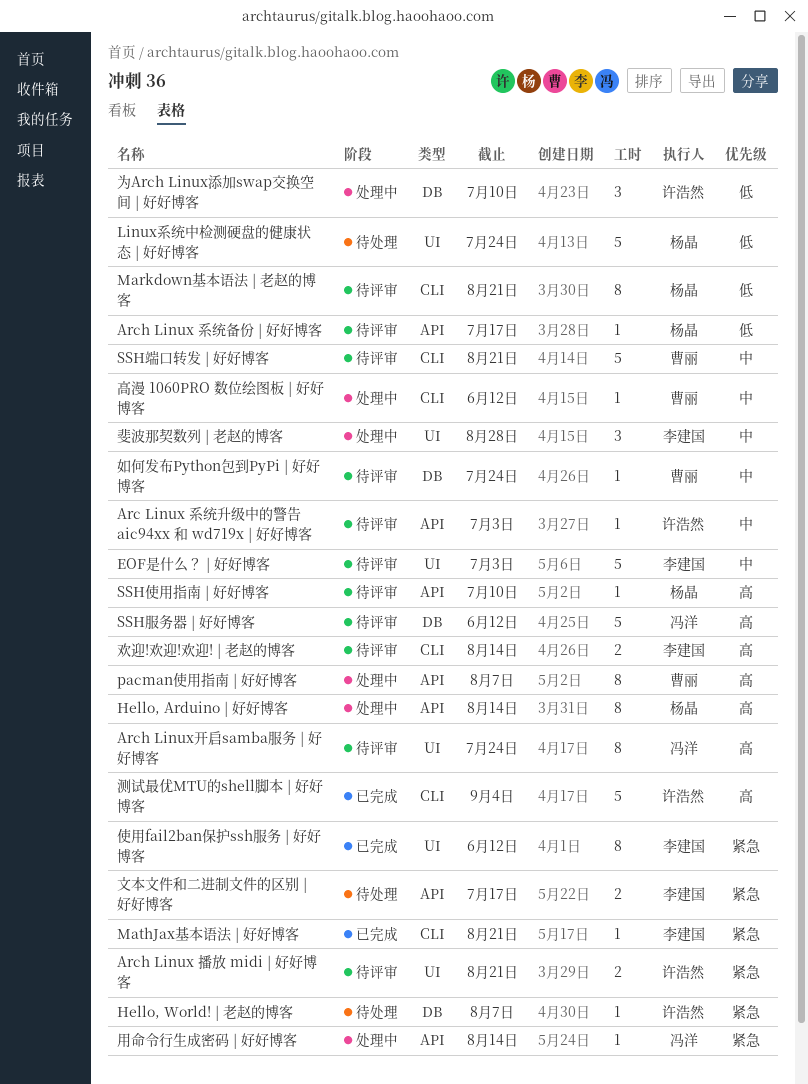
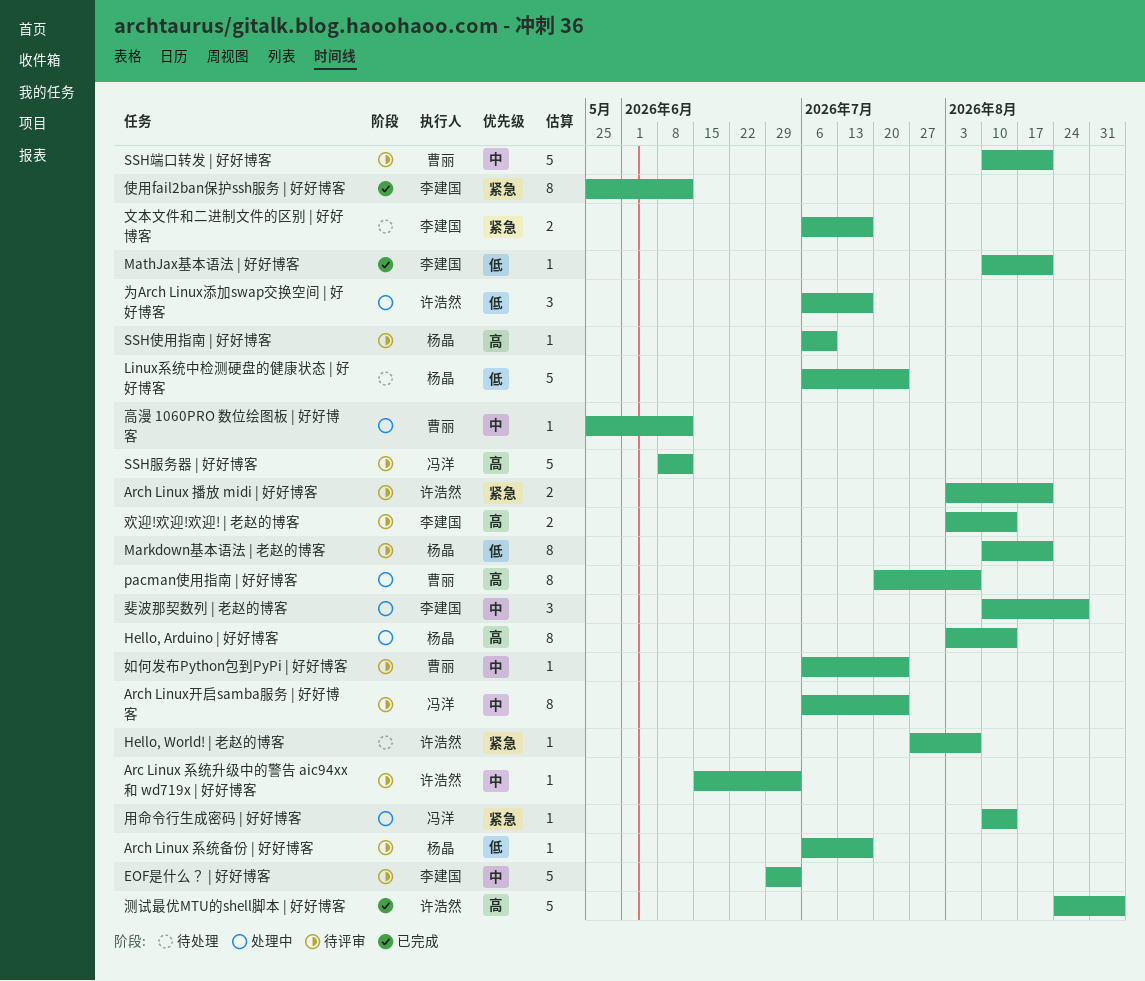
Arch Linux开启samba服务 | 好好博客, priority: 高 -> 中
MathJax基本语法 | 好好博客, priority: 紧急 -> 低
为Arch Linux添加swap交换空间 | 好好博客, due: Jul 10 -> Jul 17

